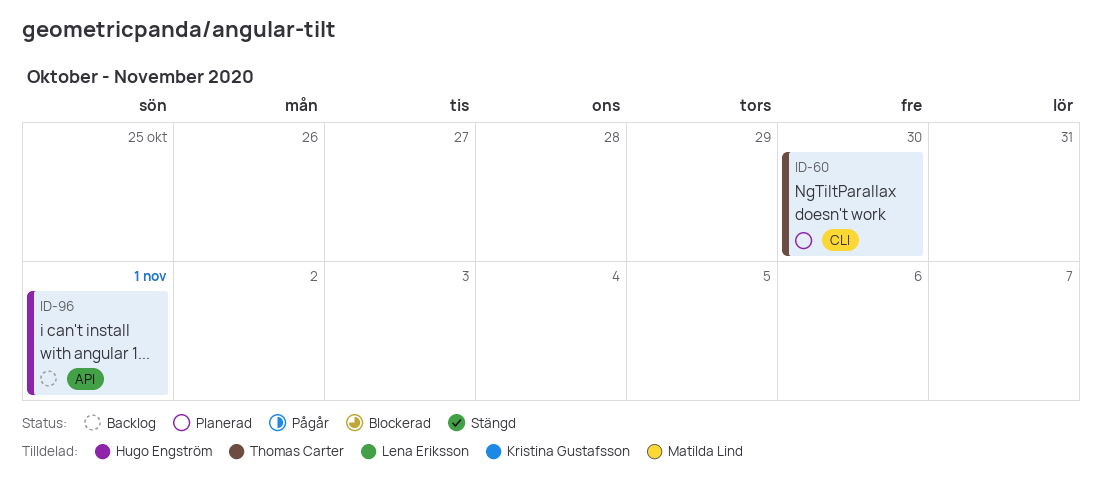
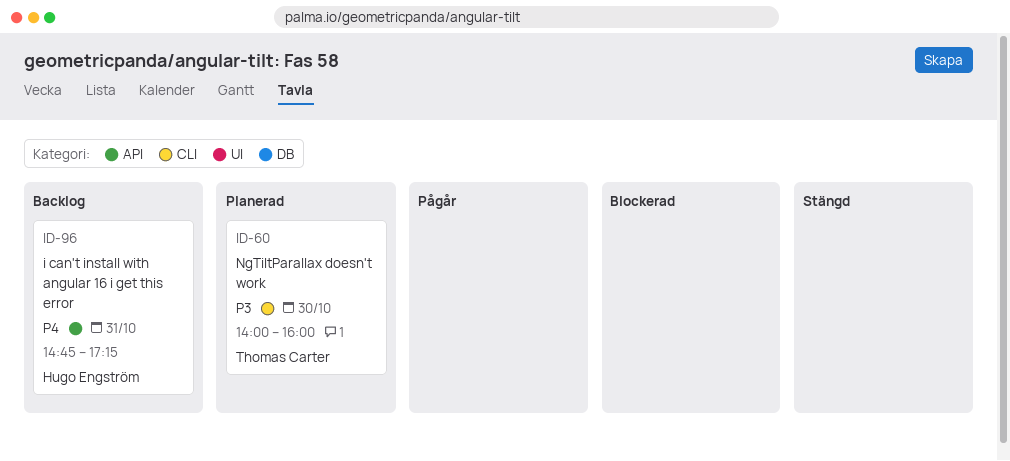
ID-96, day: Nov 1 -> Oct 31

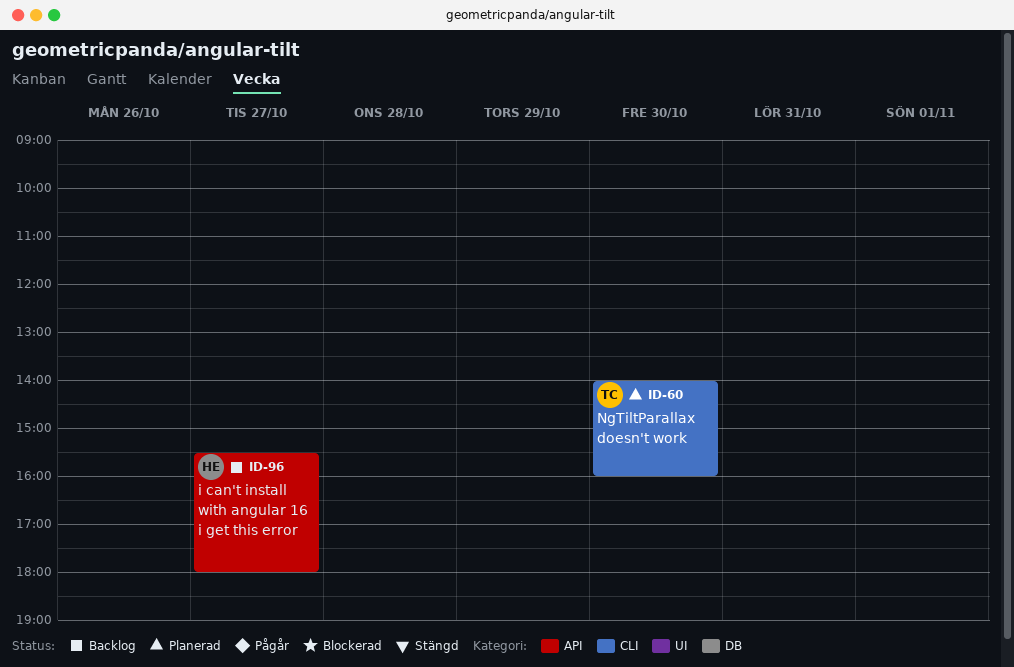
ID-96, day: Oct 31 -> Oct 27
ID-96, begins: 14:45 -> 15:30
ID-96, ends: 17:15 -> 18:00

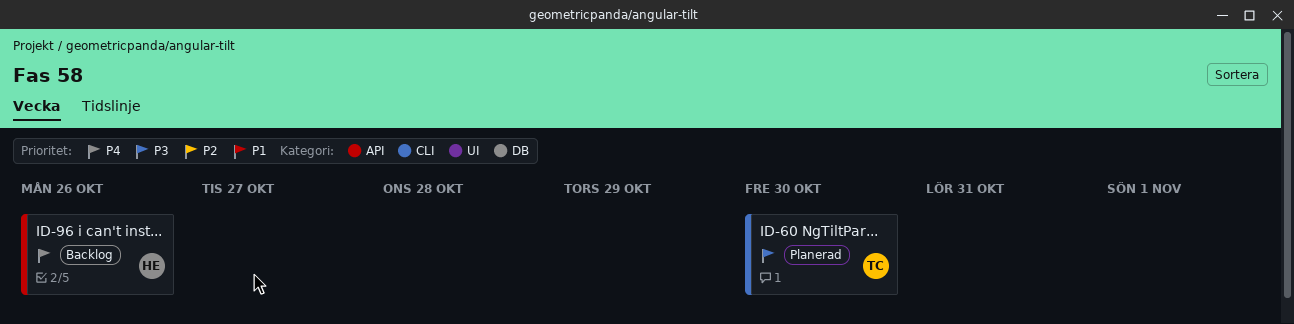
ID-96, day: Oct 27 -> Oct 26

